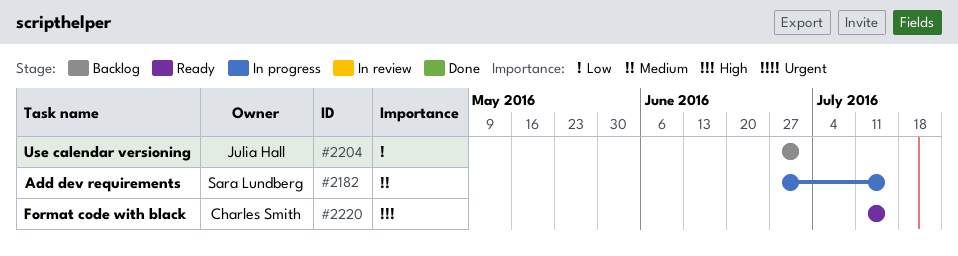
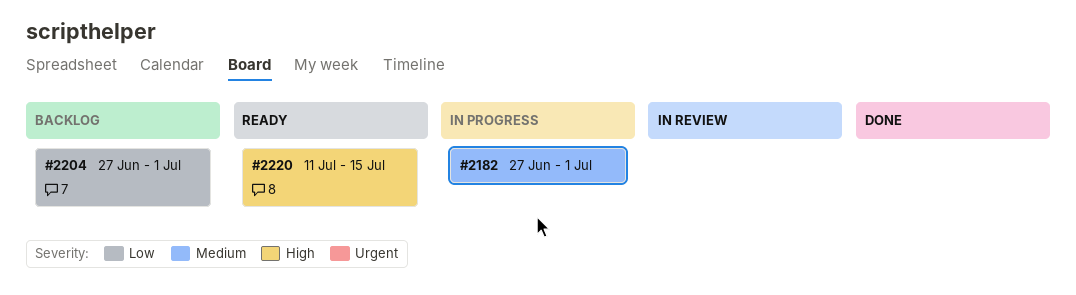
#2182, due: Jul 15 -> Jul 1

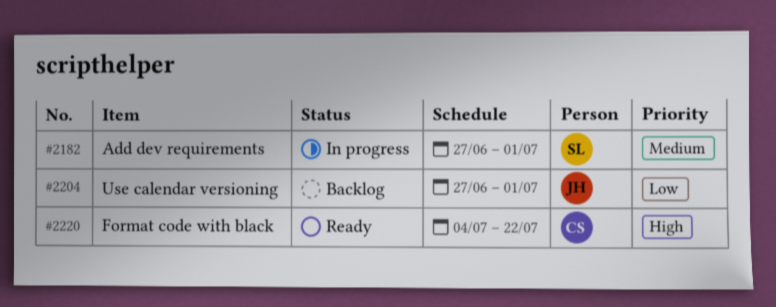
#2220, start: Jul 11 -> Jul 4
#2220, due: Jul 15 -> Jul 22

